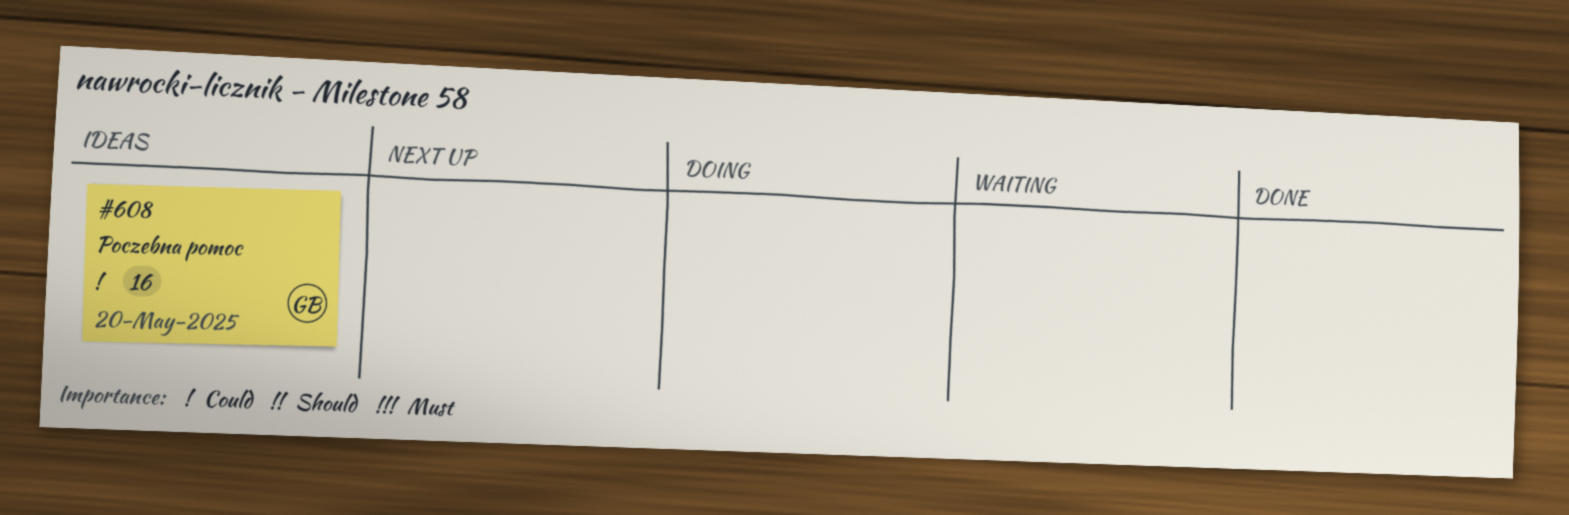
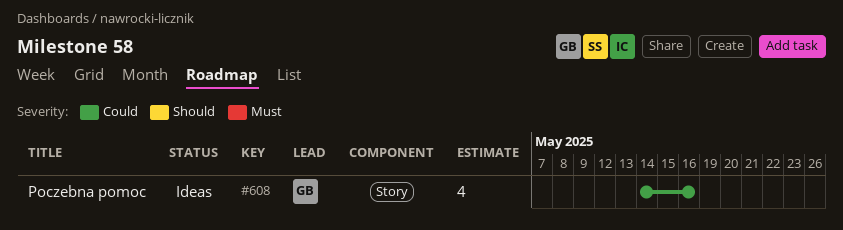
#608, estimate: 16 -> 4
#608, due: May 20 -> May 16

